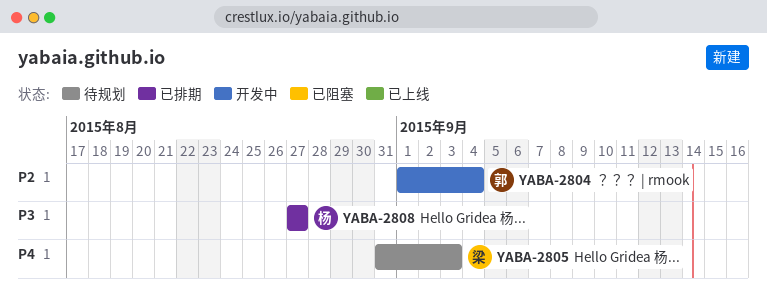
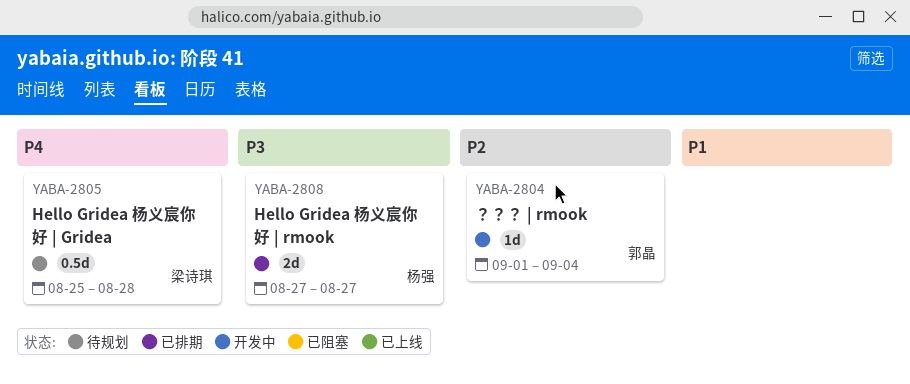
YABA-2805, start: Aug 31 -> Aug 25
YABA-2805, due: Sep 3 -> Aug 28

